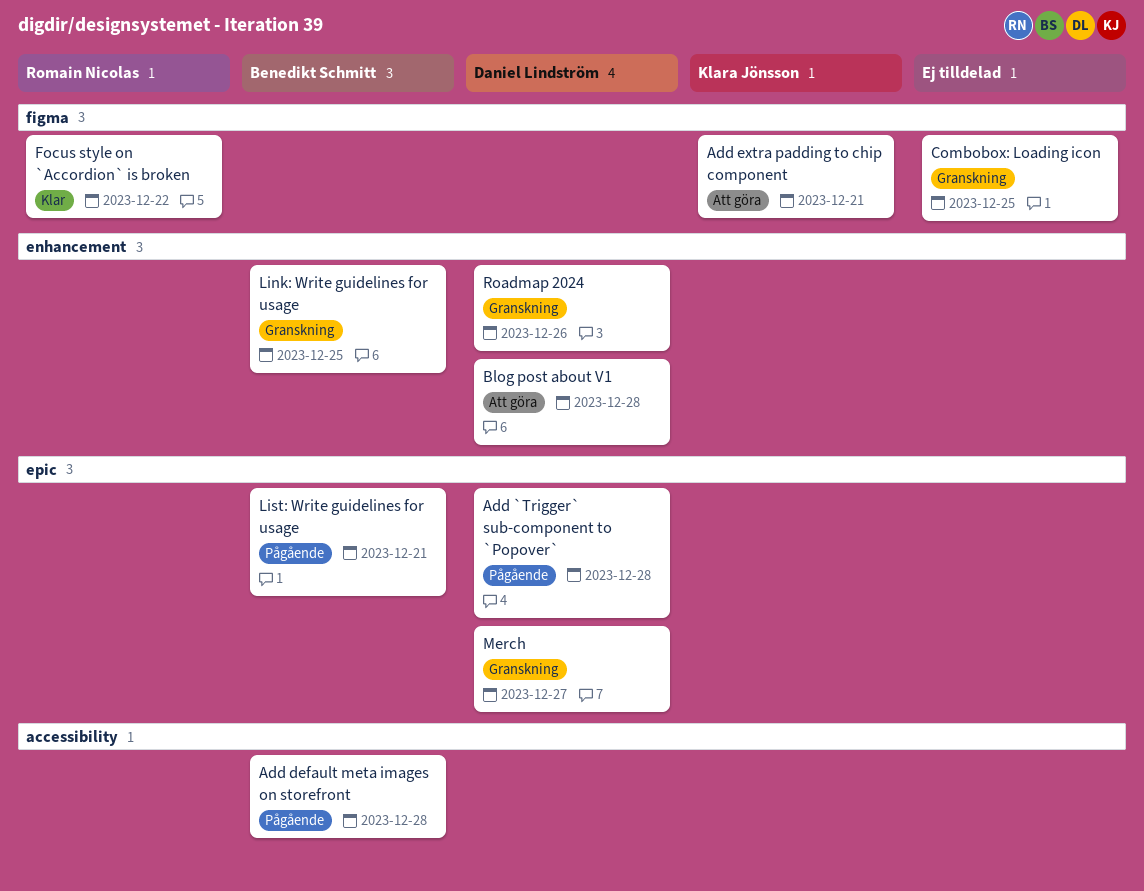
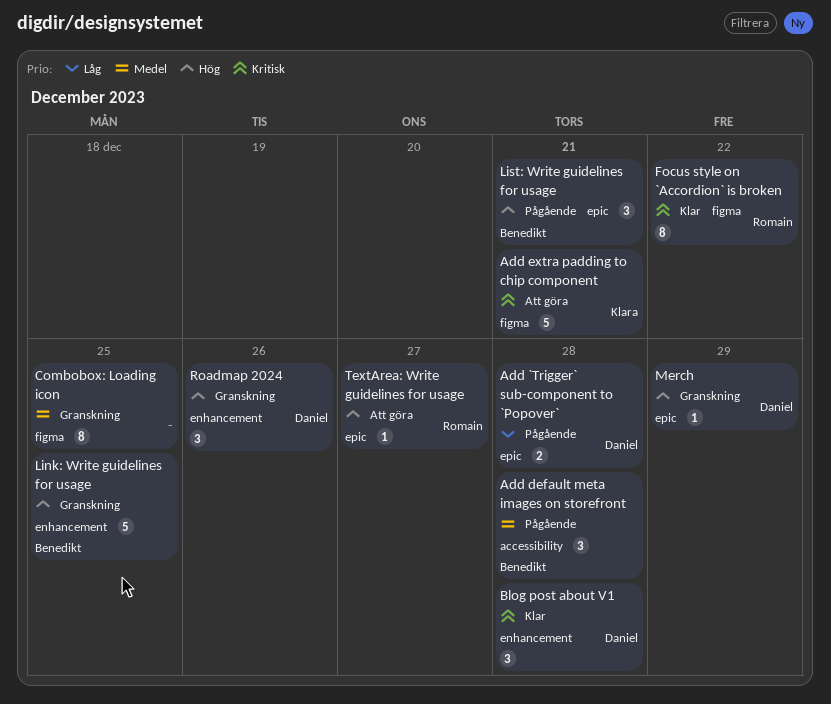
Blog post about V1, status: Att göra -> Klar
Merch, due: Dec 27 -> Dec 29
TextArea: Write guidelines for usage: none -> present

